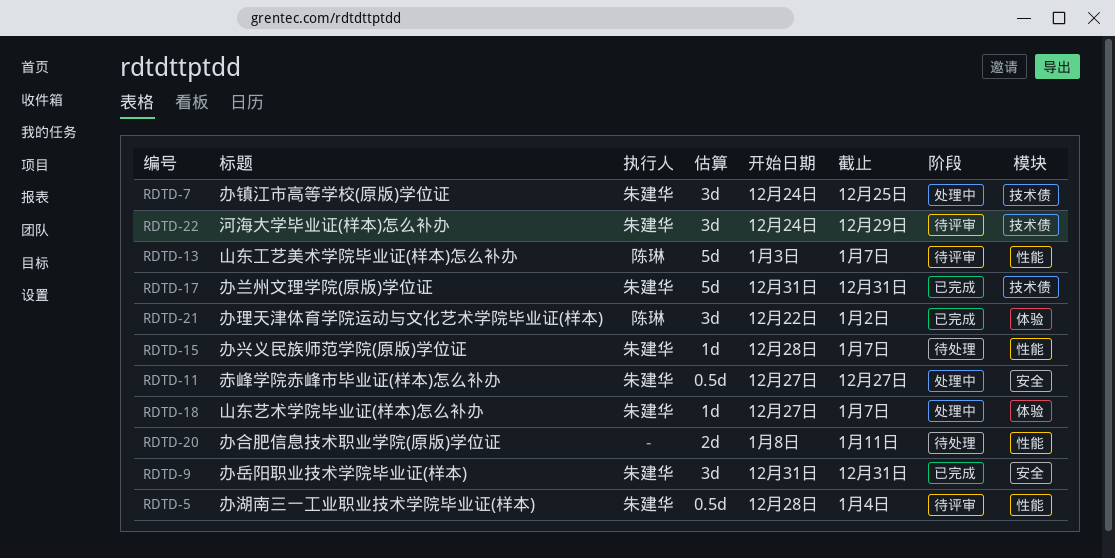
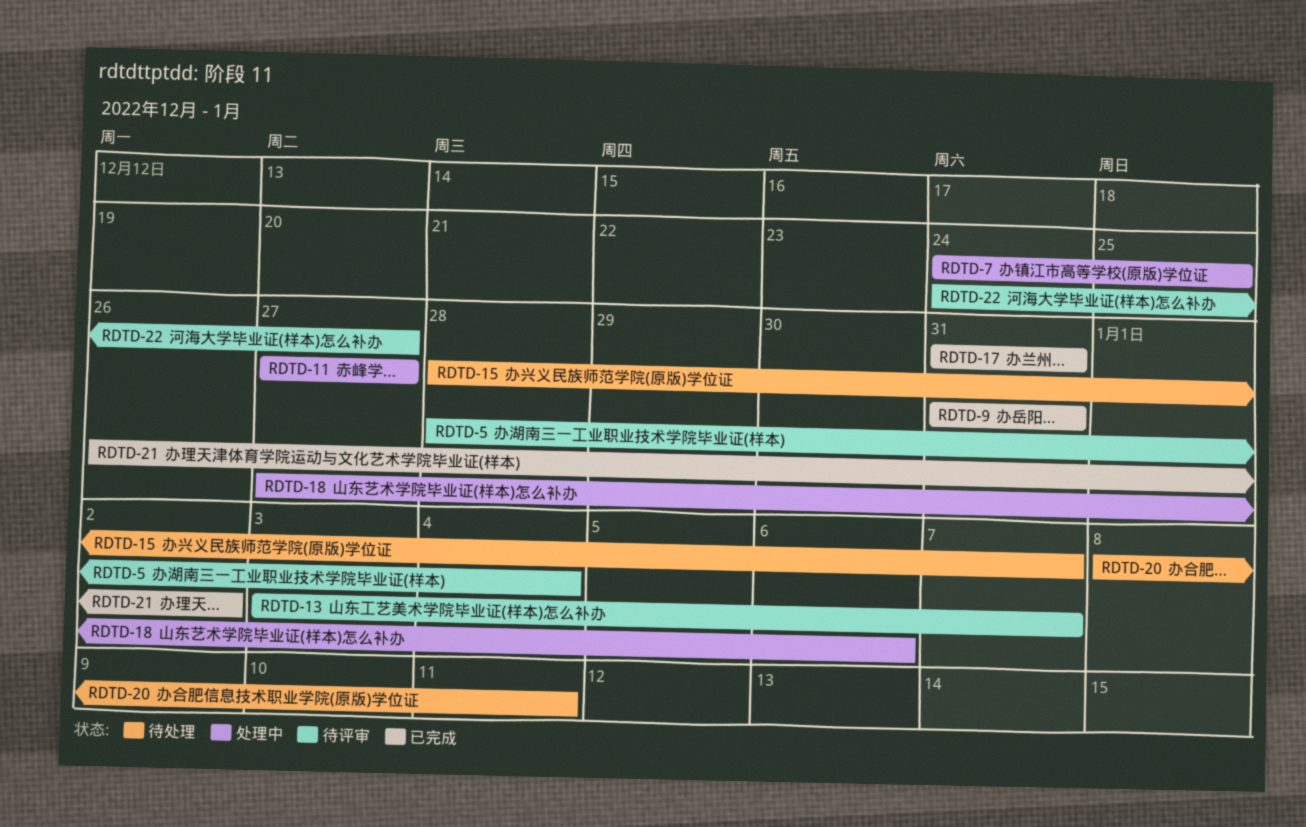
RDTD-18, due: Jan 7 -> Jan 6
RDTD-21, start: Dec 22 -> Dec 26
RDTD-22, due: Dec 29 -> Dec 27

